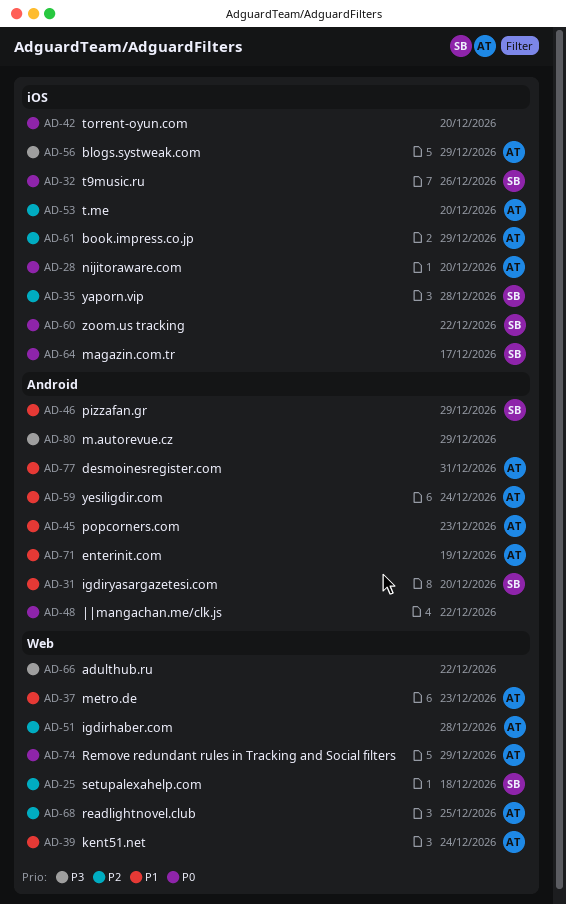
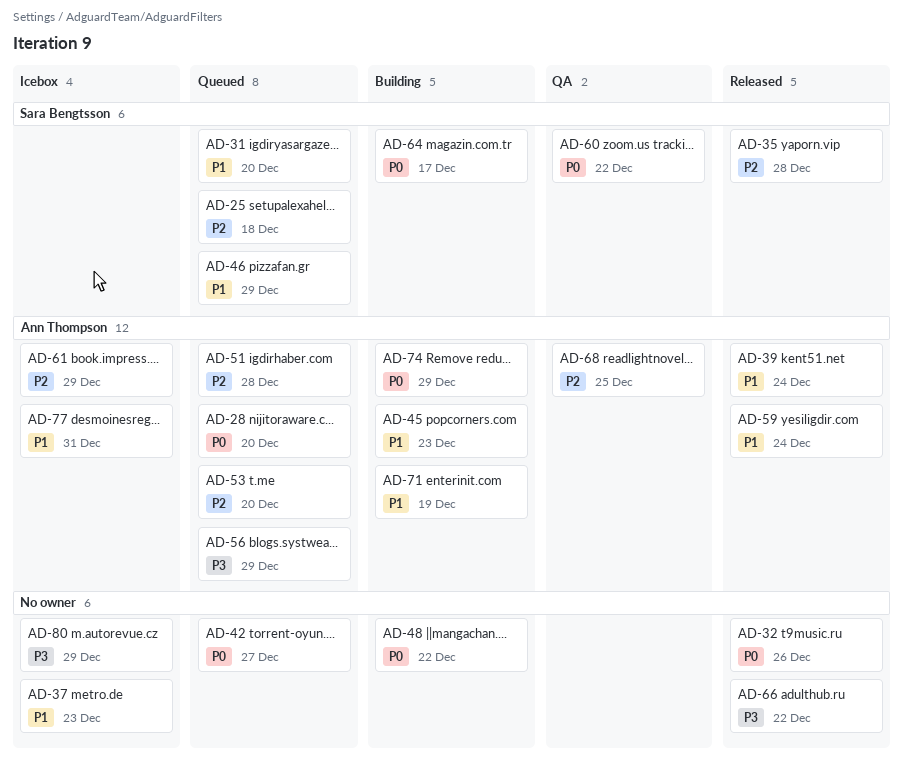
AD-32, owner: Sara Bengtsson -> none
AD-37, owner: Ann Thompson -> none
AD-42, due: Dec 20 -> Dec 27

